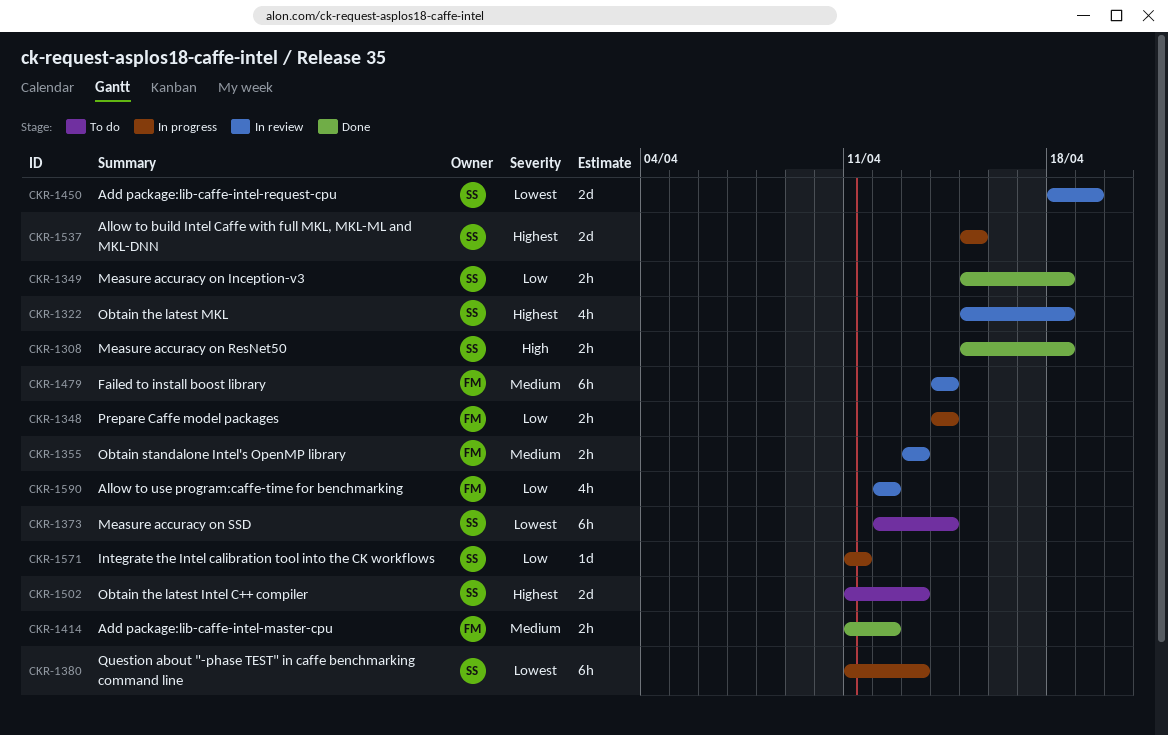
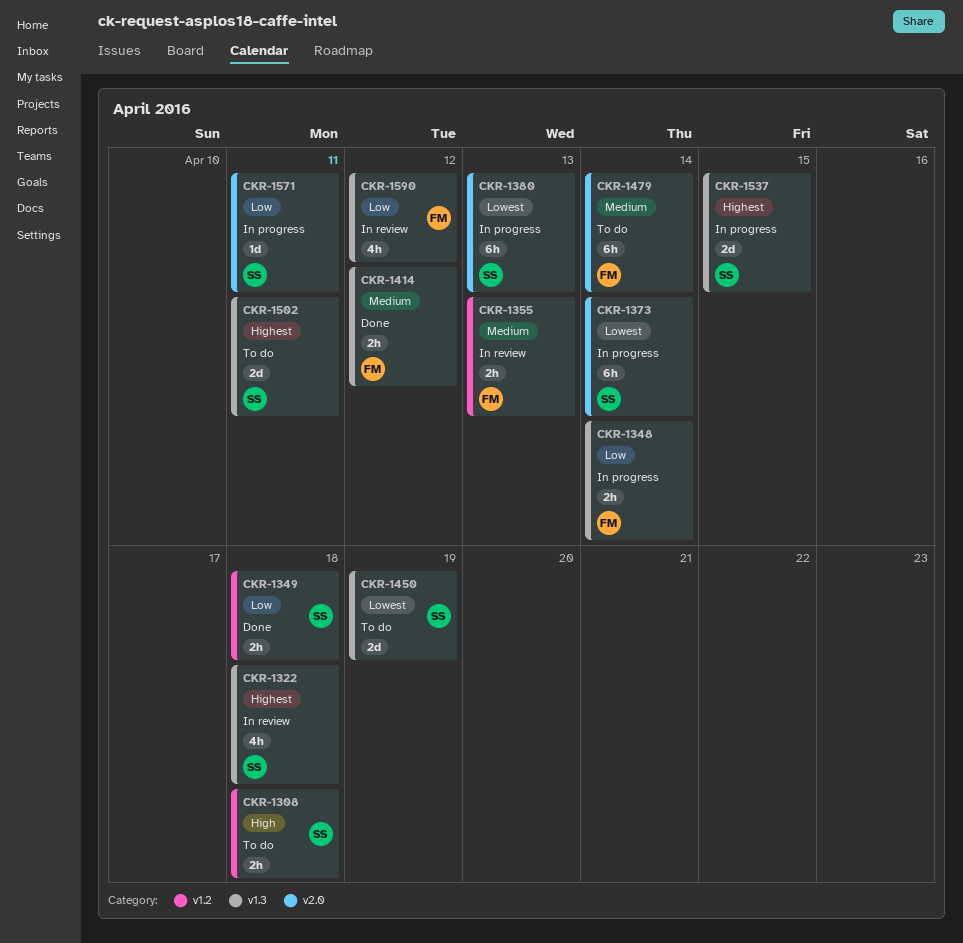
CKR-1308, status: Done -> To do
CKR-1373, status: To do -> In progress
CKR-1450, status: In review -> To do
CKR-1479, status: In review -> To do
CKR-1502, due: Apr 13 -> Apr 11

